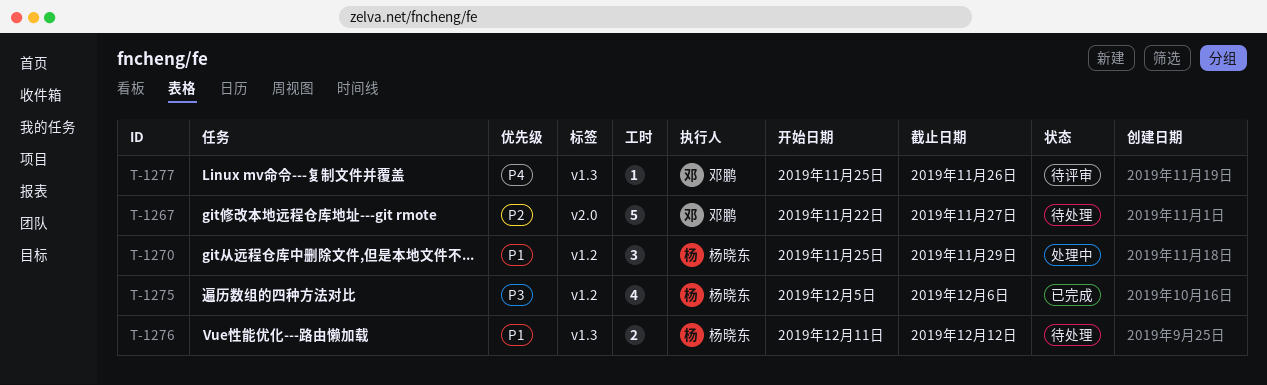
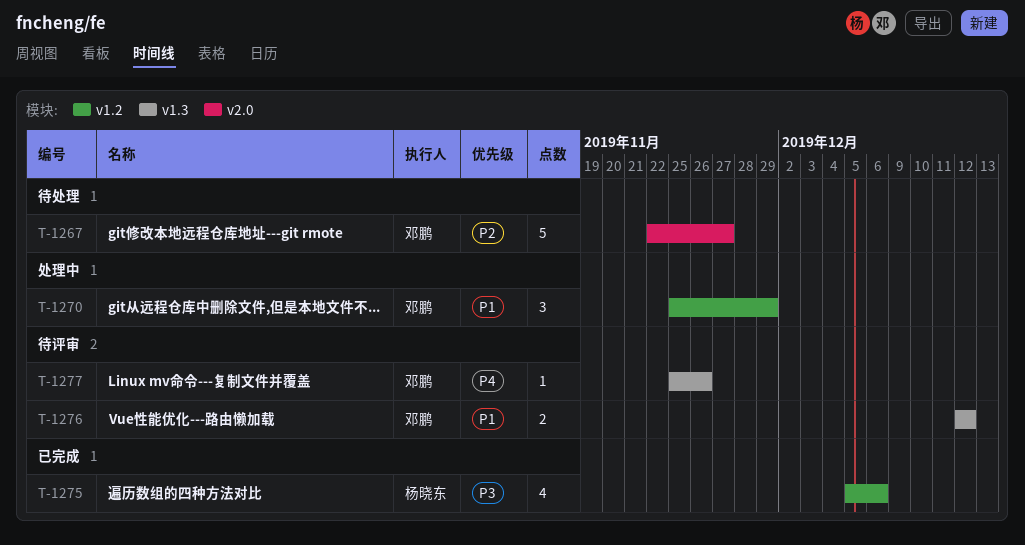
T-1270, owner: 杨晓东 -> 邓鹏
T-1276, status: 待处理 -> 待评审
T-1276, owner: 杨晓东 -> 邓鹏
T-1276, start: Dec 11 -> Dec 12

